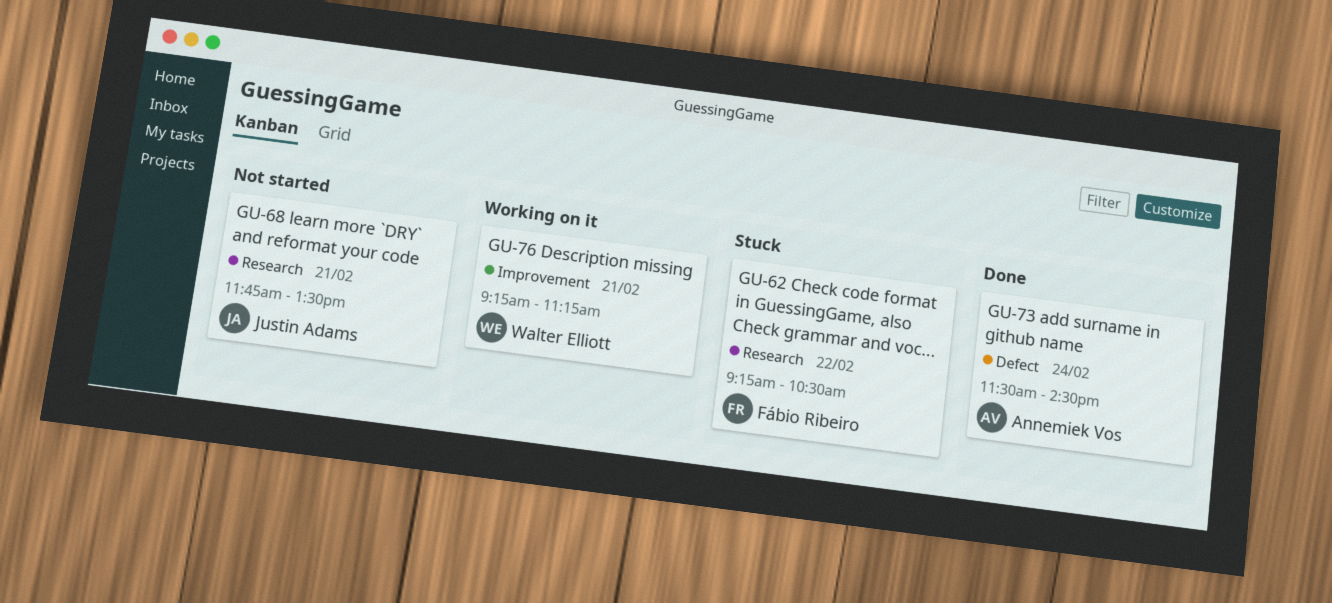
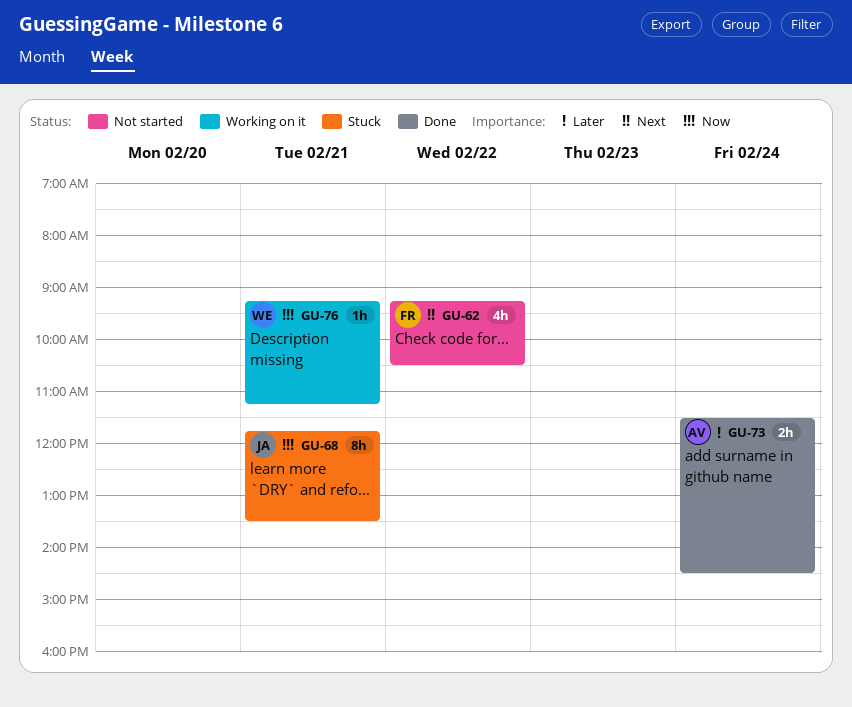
GU-62, status: Stuck -> Not started
GU-68, status: Not started -> Stuck

